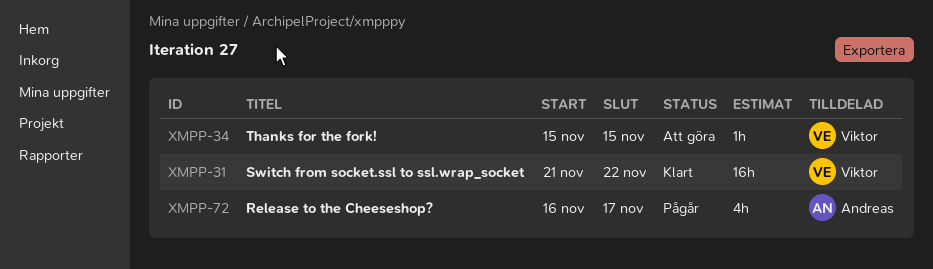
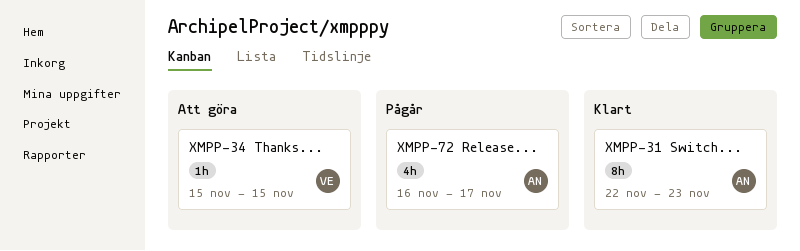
XMPP-31, owner: Viktor -> Andreas
XMPP-31, estimate: 16h -> 8h
XMPP-31, start: Nov 21 -> Nov 22
XMPP-31, due: Nov 22 -> Nov 23

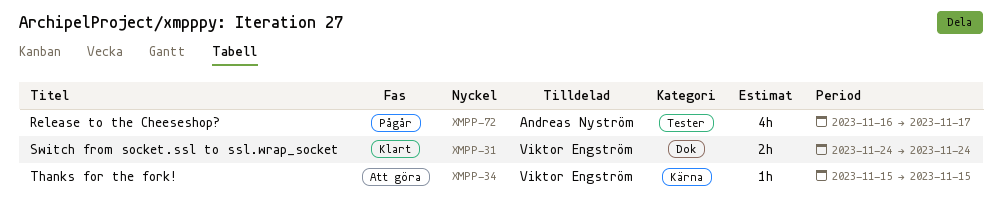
XMPP-31, owner: Andreas Nyström -> Viktor Engström
XMPP-31, estimate: 8h -> 2h
XMPP-31, start: Nov 22 -> Nov 24
XMPP-31, due: Nov 23 -> Nov 24

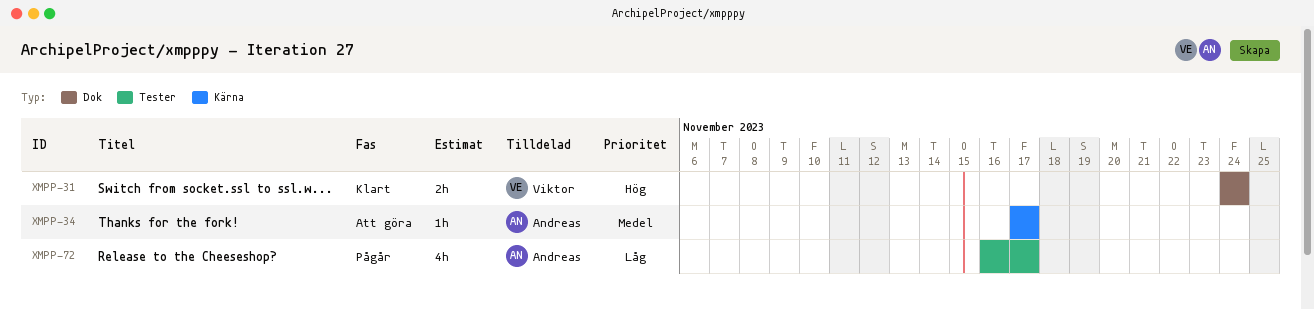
XMPP-34, owner: Viktor Engström -> Andreas Nyström
XMPP-34, start: Nov 15 -> Nov 17
XMPP-34, due: Nov 15 -> Nov 17

